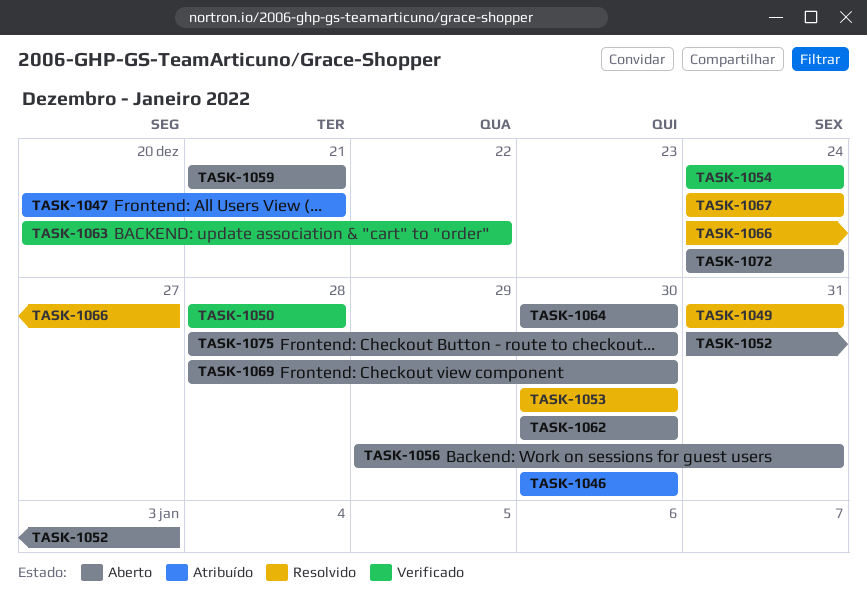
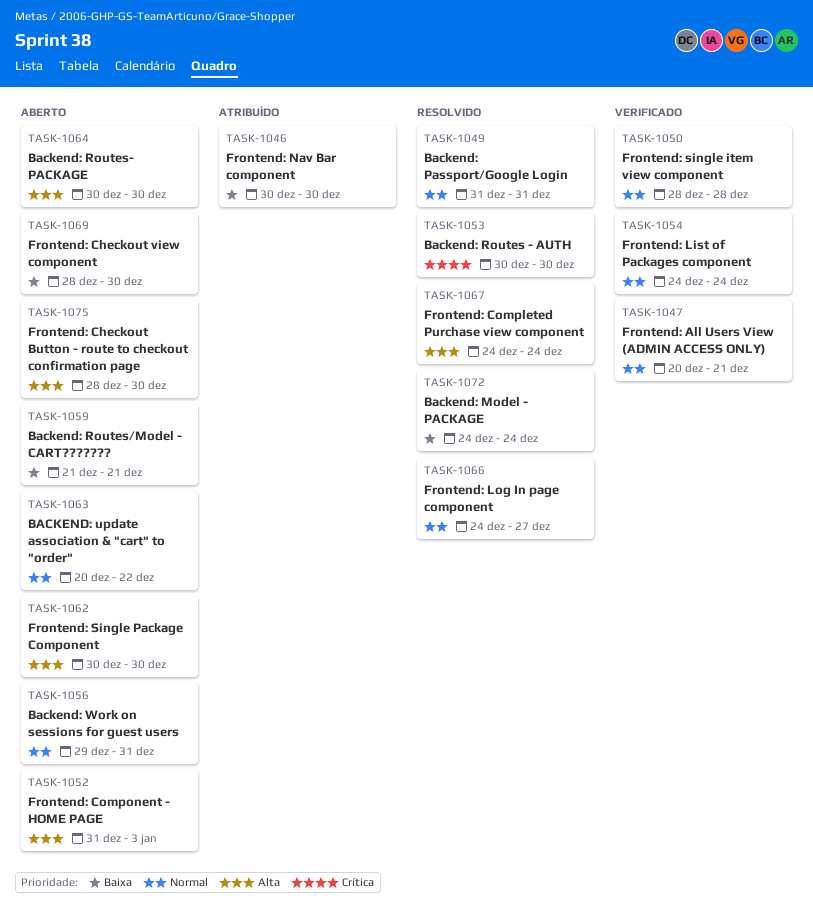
TASK-1047, status: Atribuído -> Verificado
TASK-1063, status: Verificado -> Aberto
TASK-1072, status: Aberto -> Resolvido

